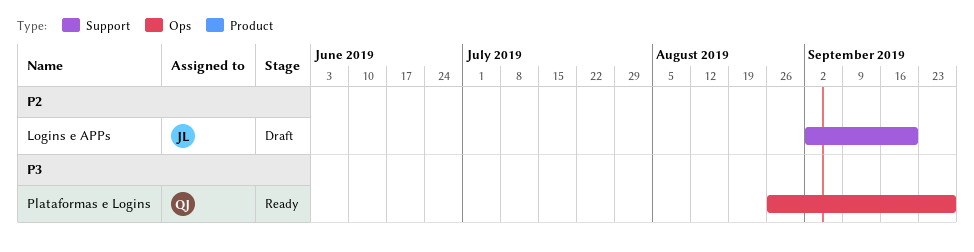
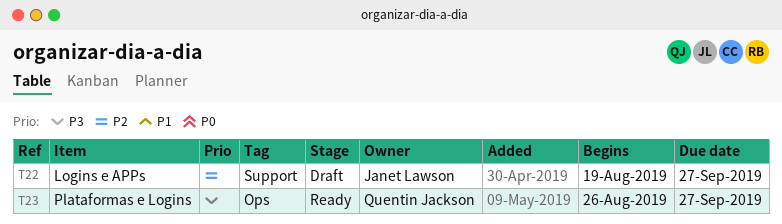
Logins e APPs, start: Sep 2 -> Aug 19
Logins e APPs, due: Sep 20 -> Sep 27

